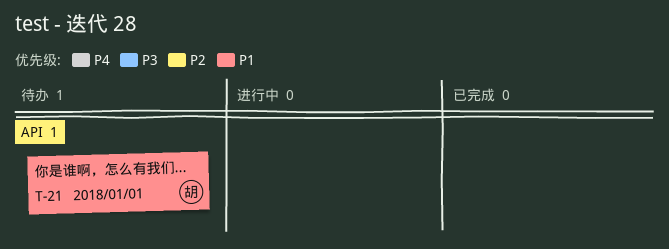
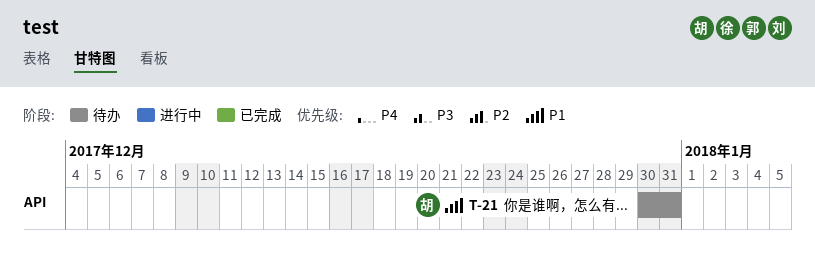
T-21, due: Jan 1 -> Dec 31

